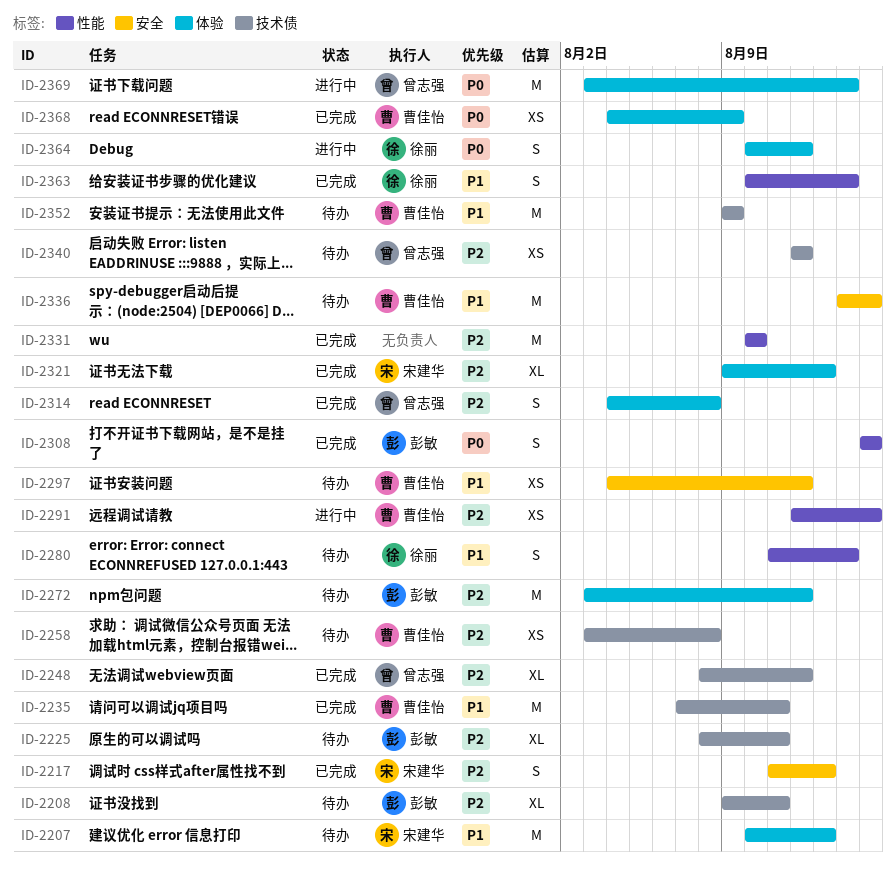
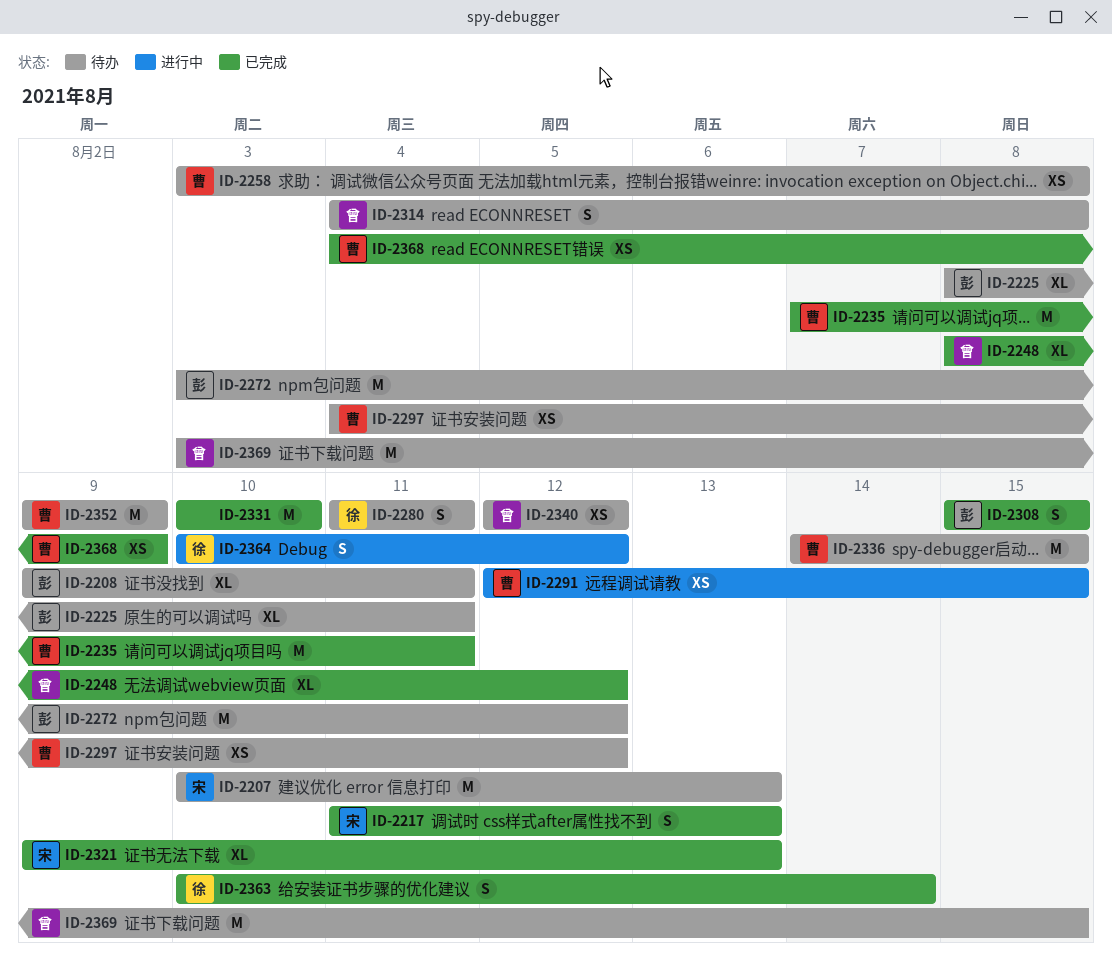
ID-2280, due: Aug 14 -> Aug 11
ID-2314, status: 已完成 -> 待办
ID-2369, status: 进行中 -> 待办
ID-2369, due: Aug 14 -> Aug 15

